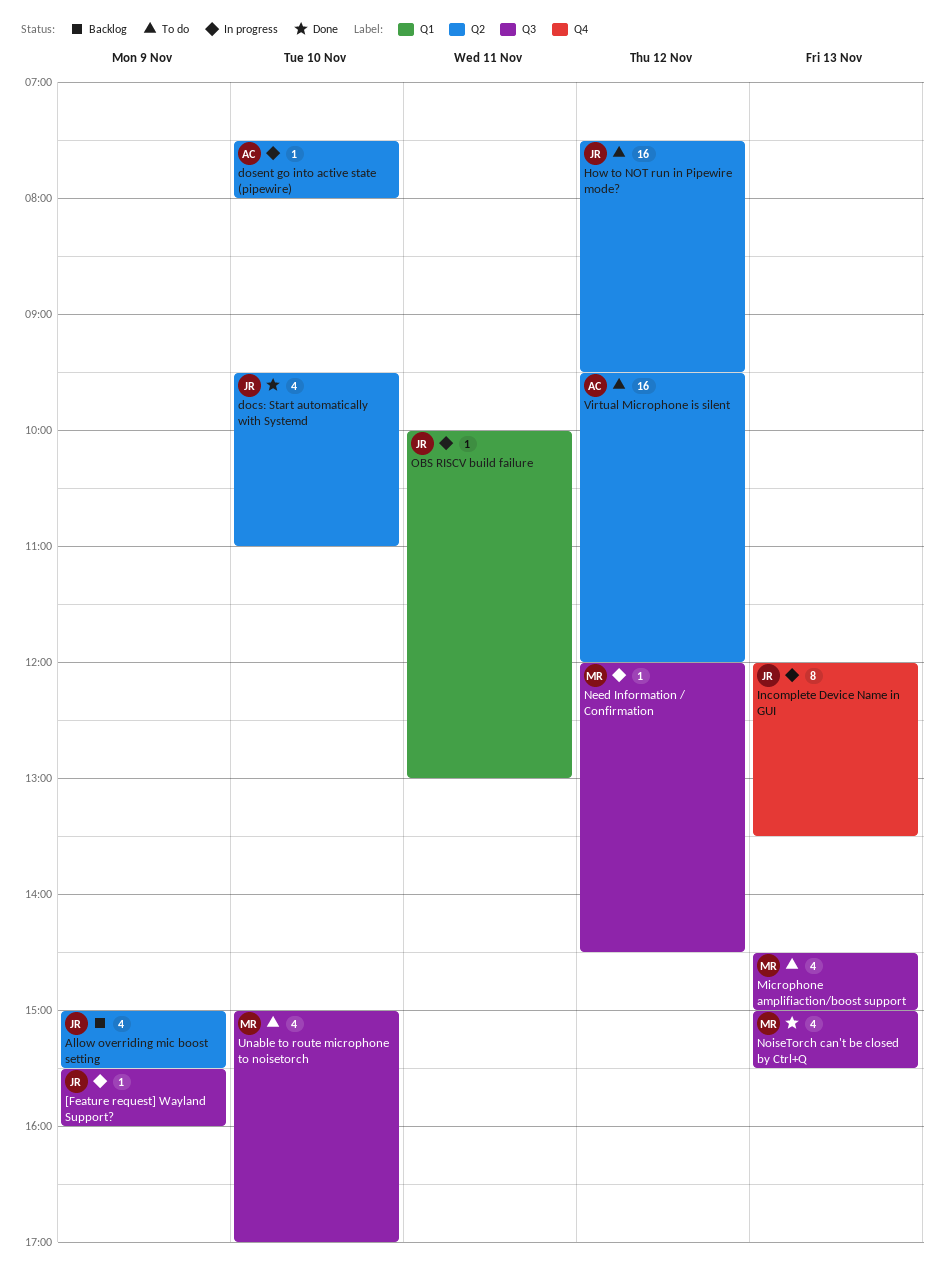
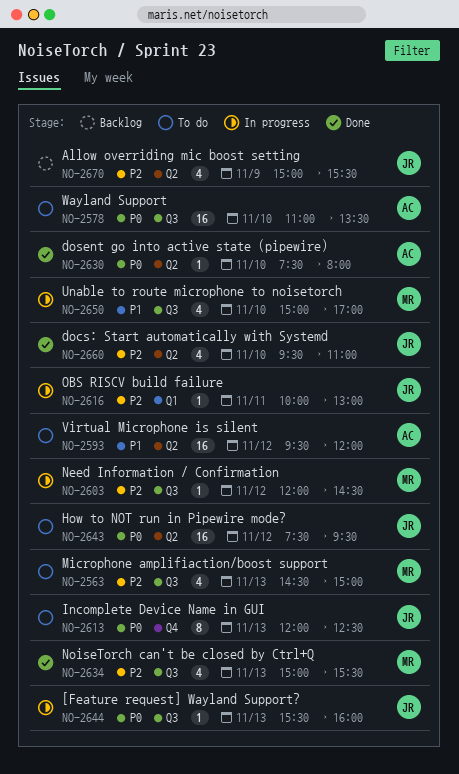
[Feature request] Wayland Support?, day: Nov 9 -> Nov 13
dosent go into active state (pipewire), status: In progress -> Done
Incomplete Device Name in GUI, status: In progress -> To do
Incomplete Device Name in GUI, ends: 13:30 -> 12:30
Unable to route microphone to noisetorch, status: To do -> In progress
Wayland Support: none -> present

